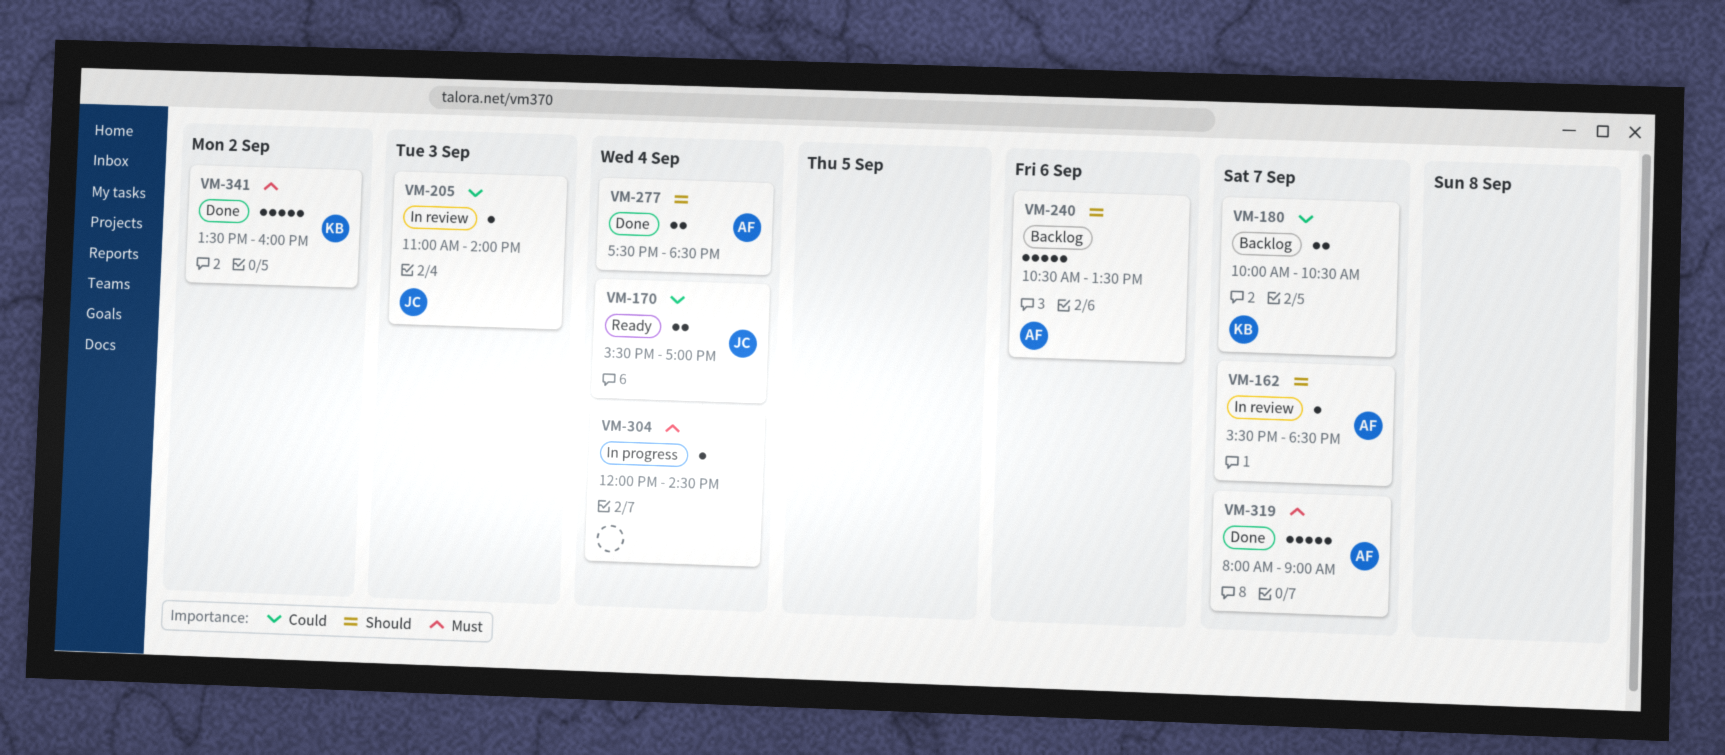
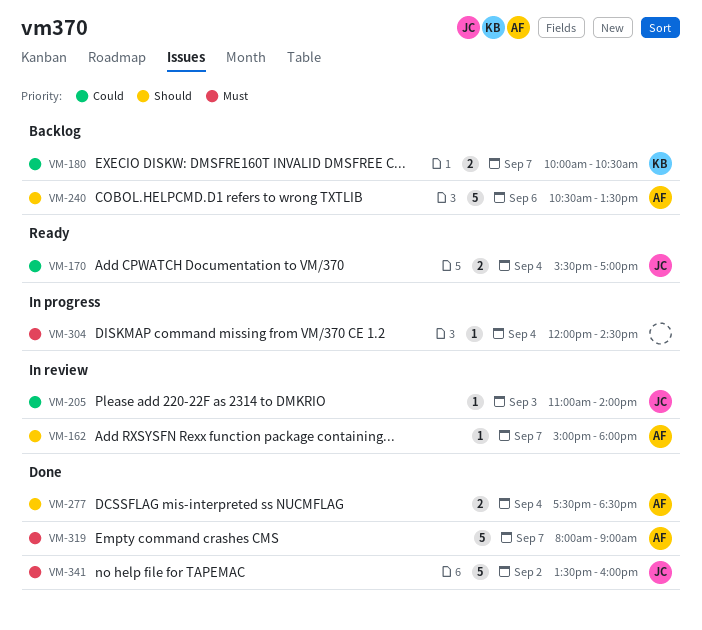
VM-162, begins: 15:30 -> 15:00
VM-162, ends: 18:30 -> 18:00
VM-341, owner: KB -> JC

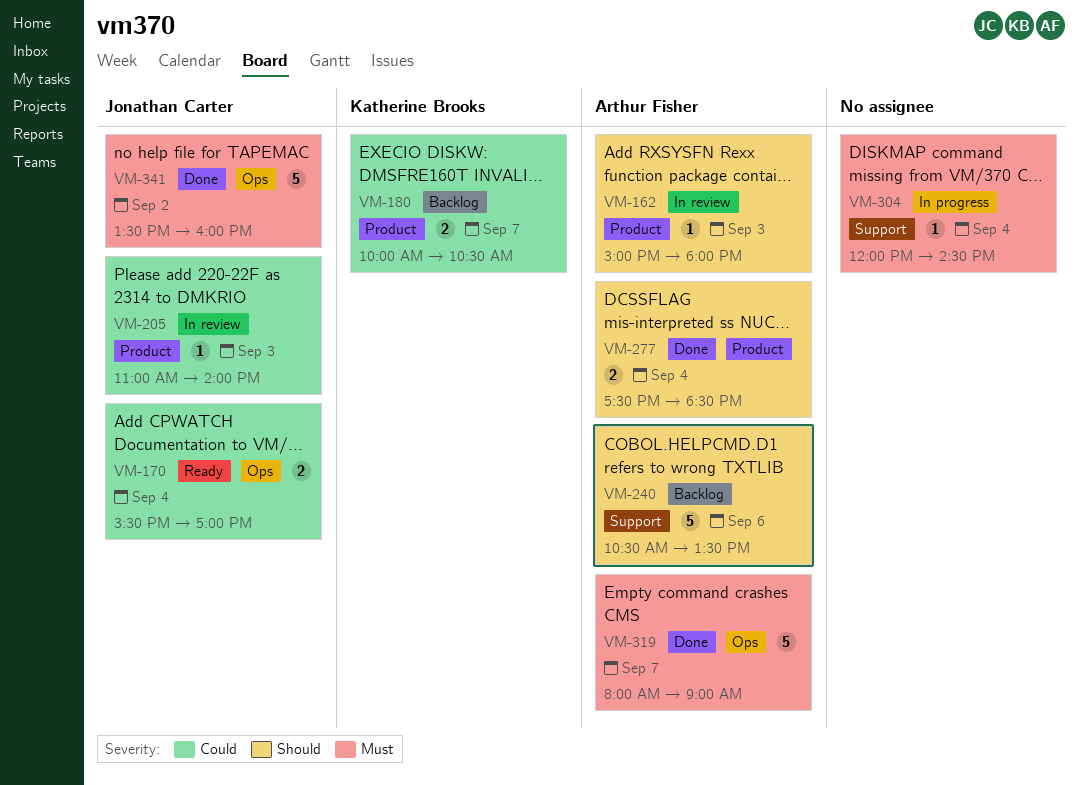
VM-162, day: Sep 7 -> Sep 3

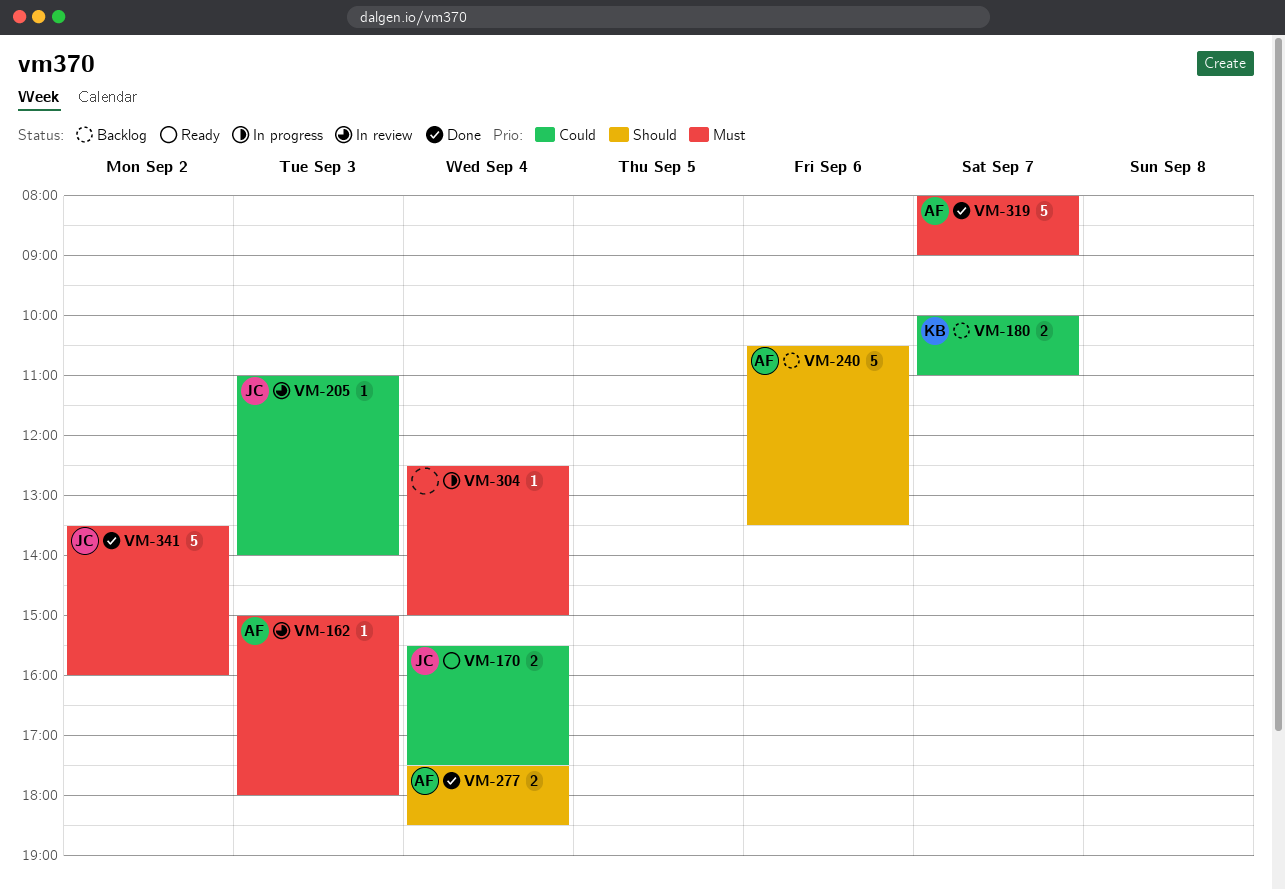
VM-162, priority: Should -> Must
VM-170, ends: 17:00 -> 17:30
VM-180, ends: 10:30 -> 11:00
VM-304, begins: 12:00 -> 12:30
VM-304, ends: 14:30 -> 15:00

